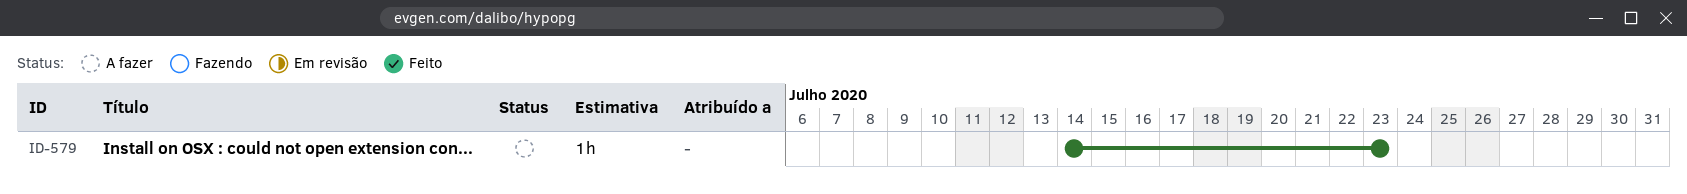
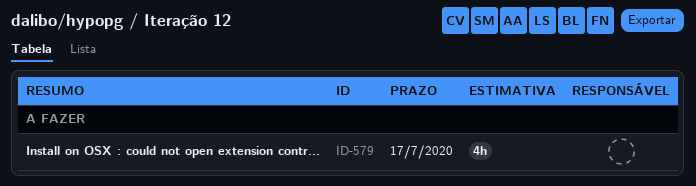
ID-579, estimate: 1h -> 4h
ID-579, due: Jul 23 -> Jul 17

